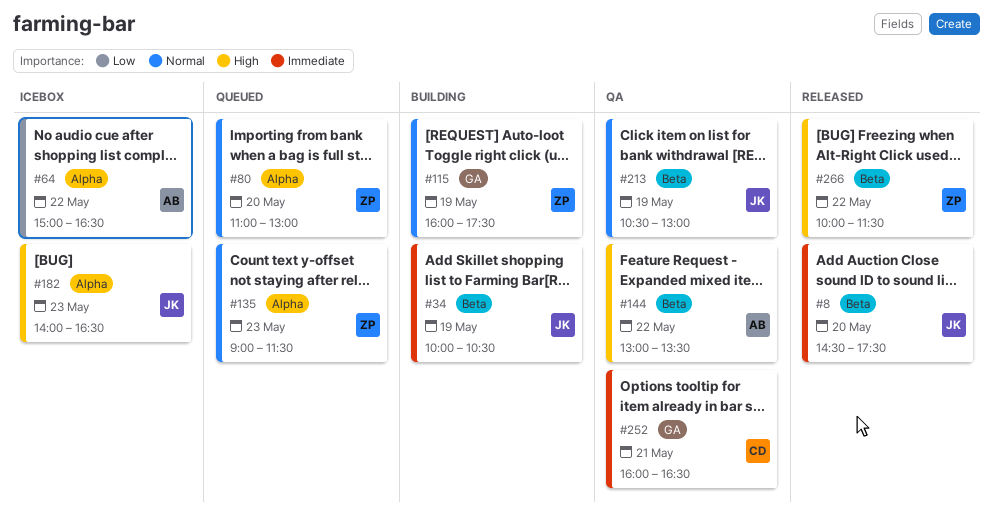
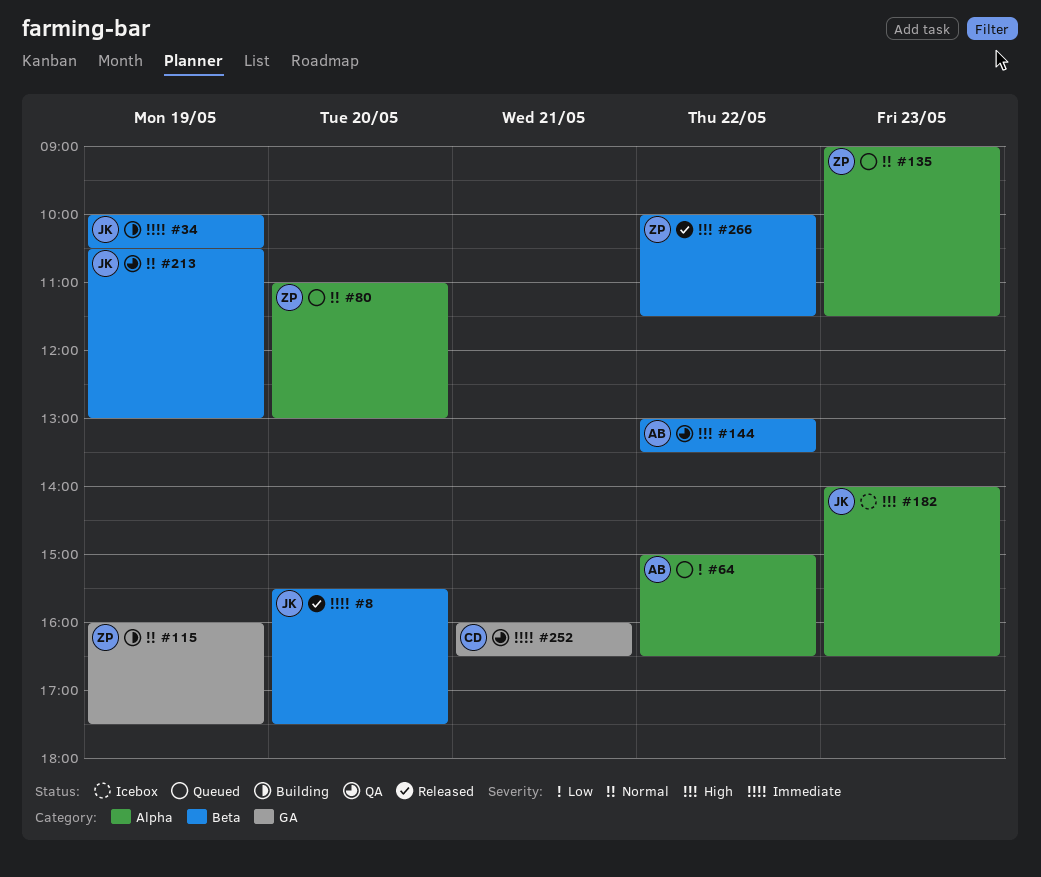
#8, begins: 14:30 -> 15:30
#64, status: Icebox -> Queued

